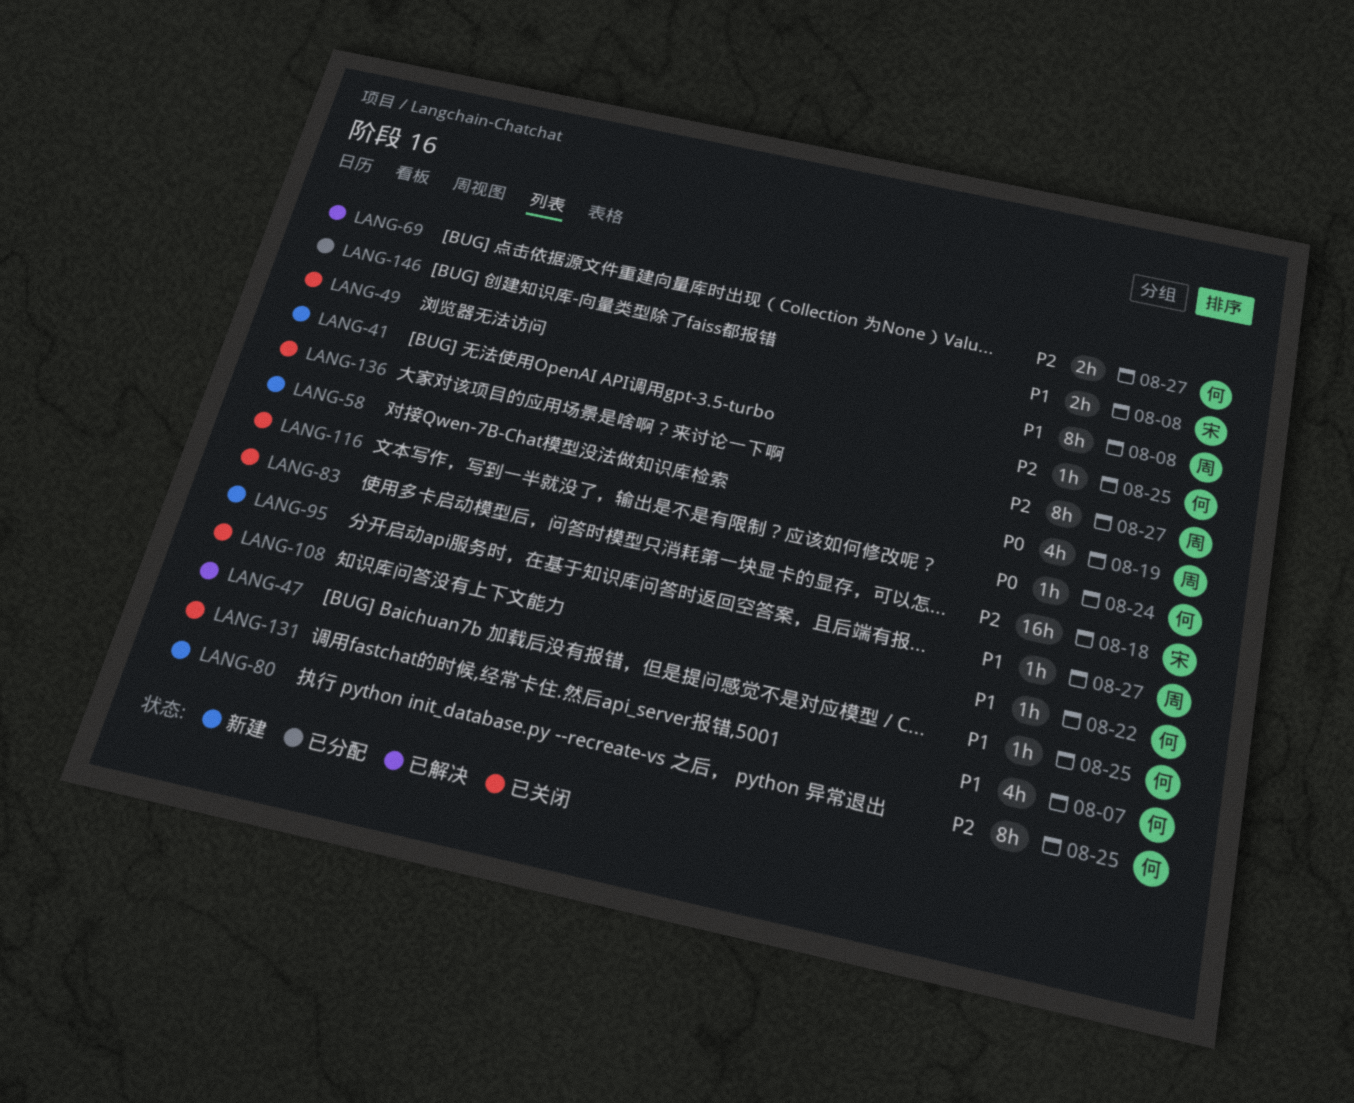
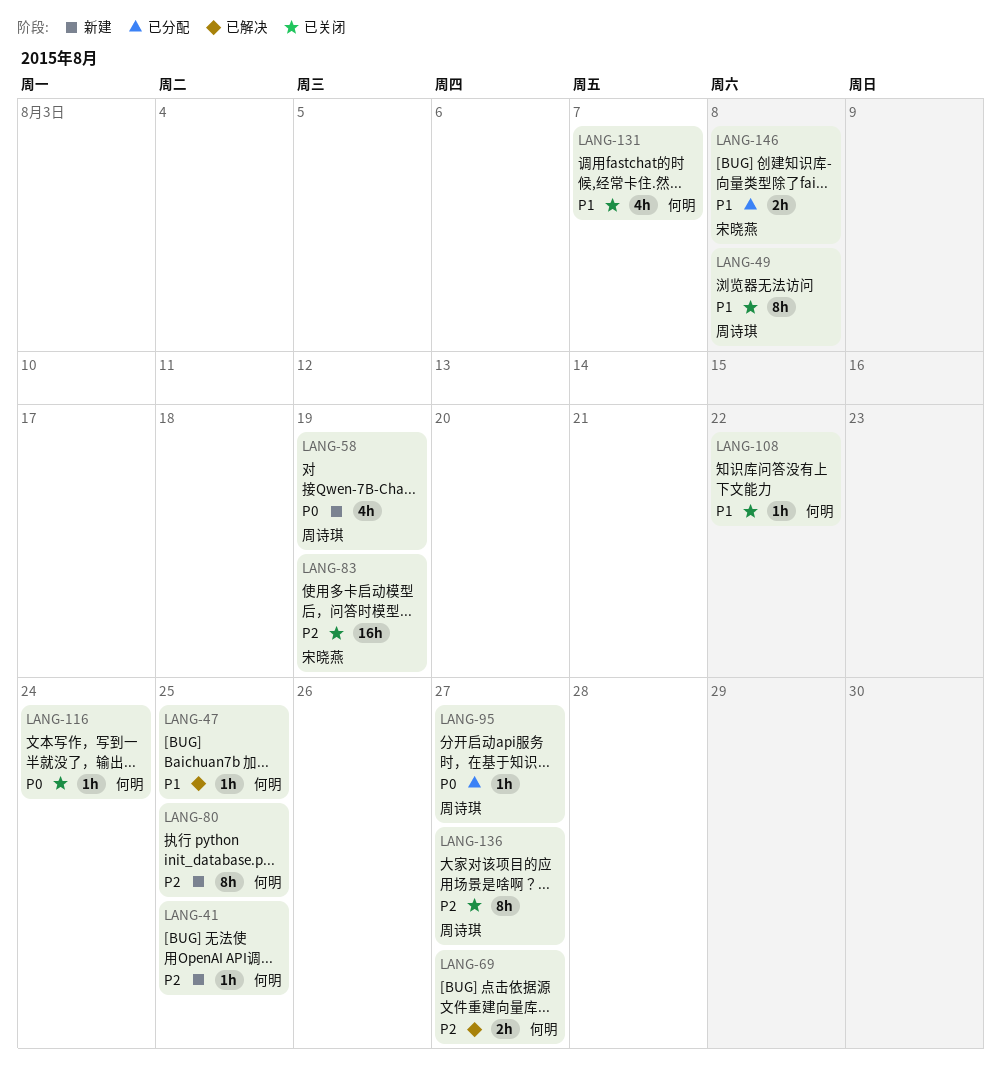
LANG-83, due: Aug 18 -> Aug 19
LANG-95, status: 新建 -> 已分配
LANG-95, priority: P1 -> P0

